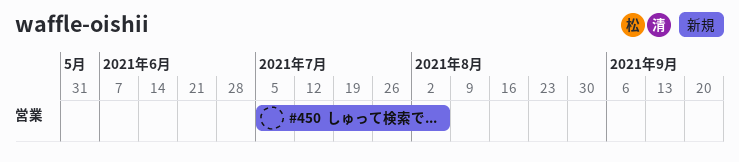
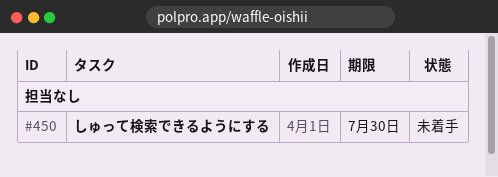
#450, due: Aug 6 -> Jul 30

